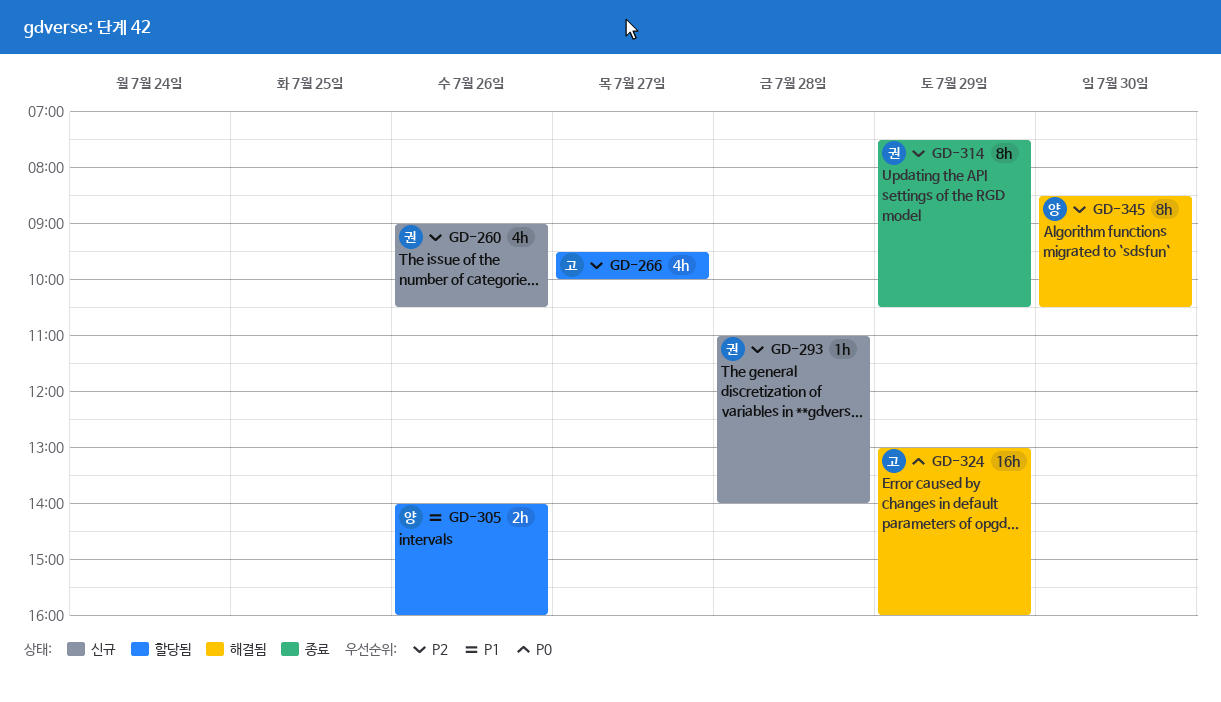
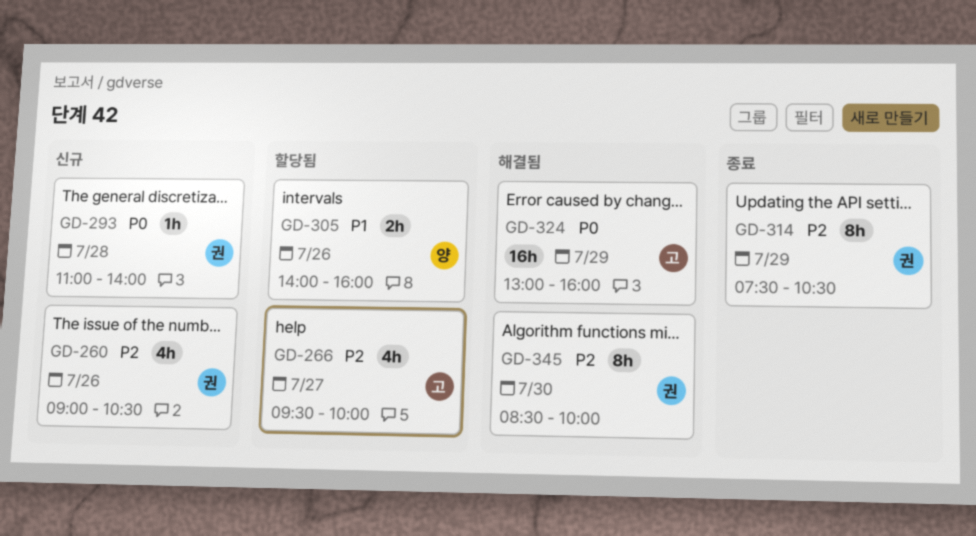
GD-293, priority: P2 -> P0
GD-345, owner: 양 -> 권
GD-345, ends: 10:30 -> 10:00

